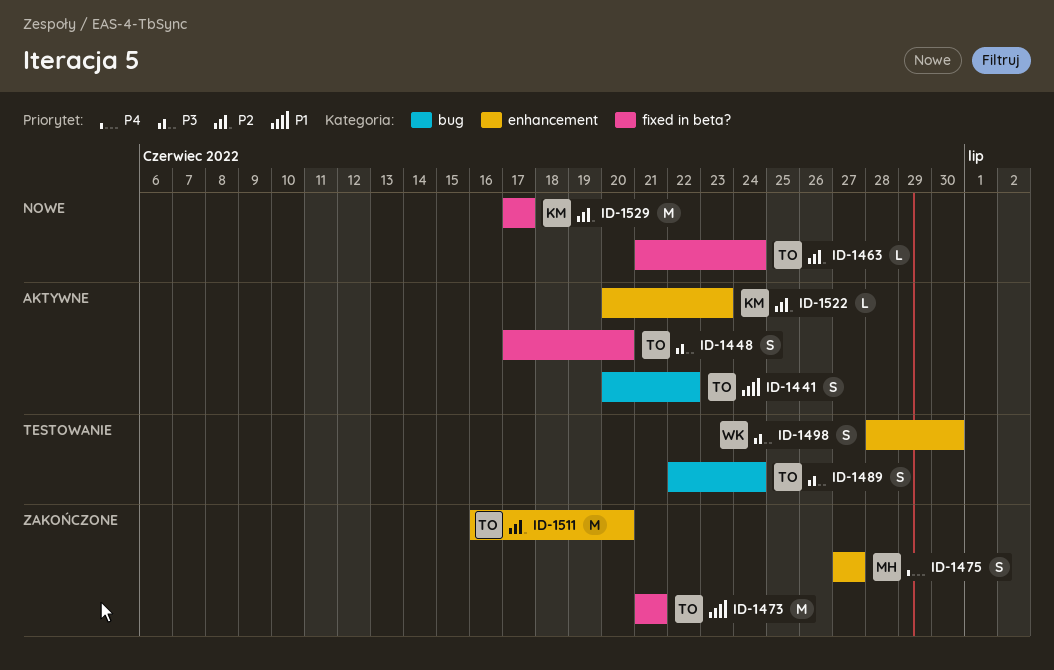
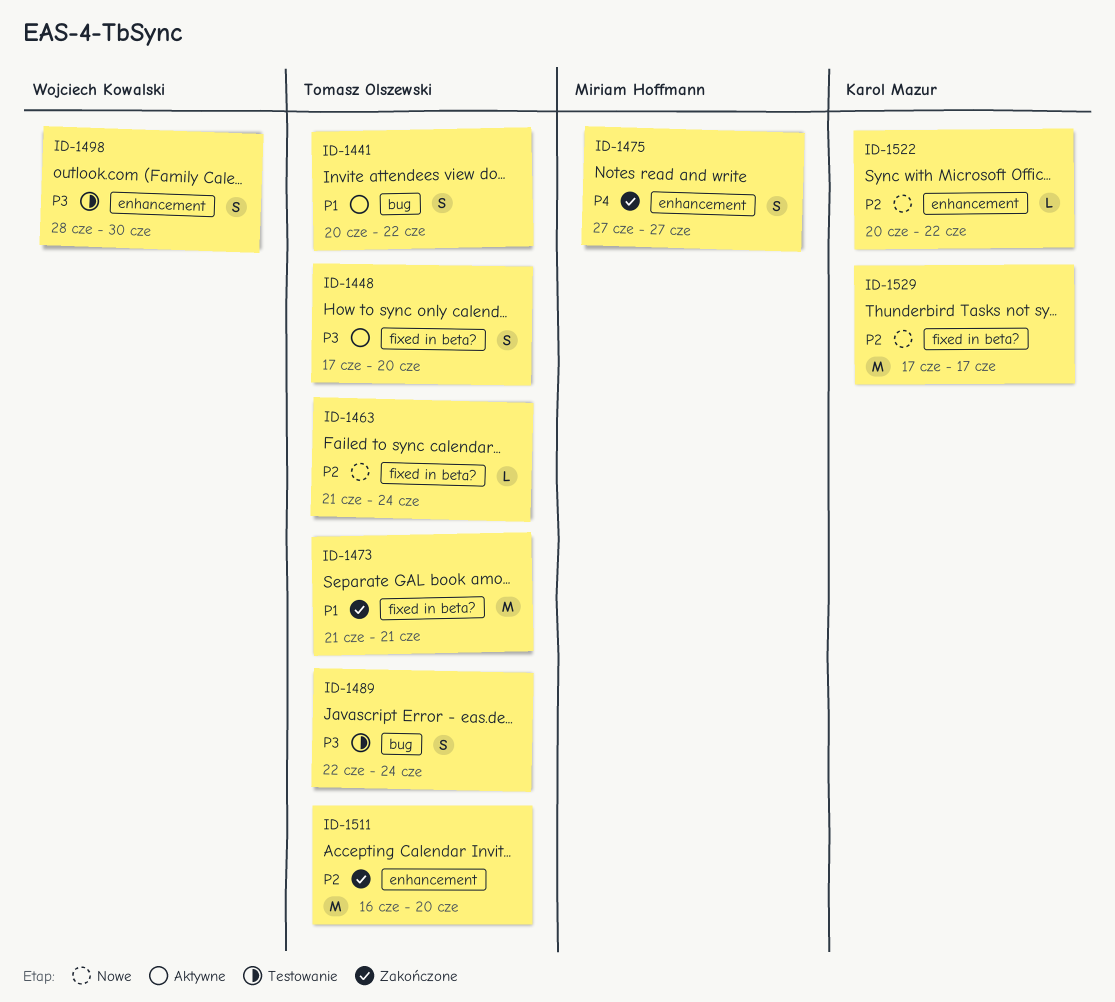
ID-1522, status: Aktywne -> Nowe
ID-1522, due: Jun 23 -> Jun 22

